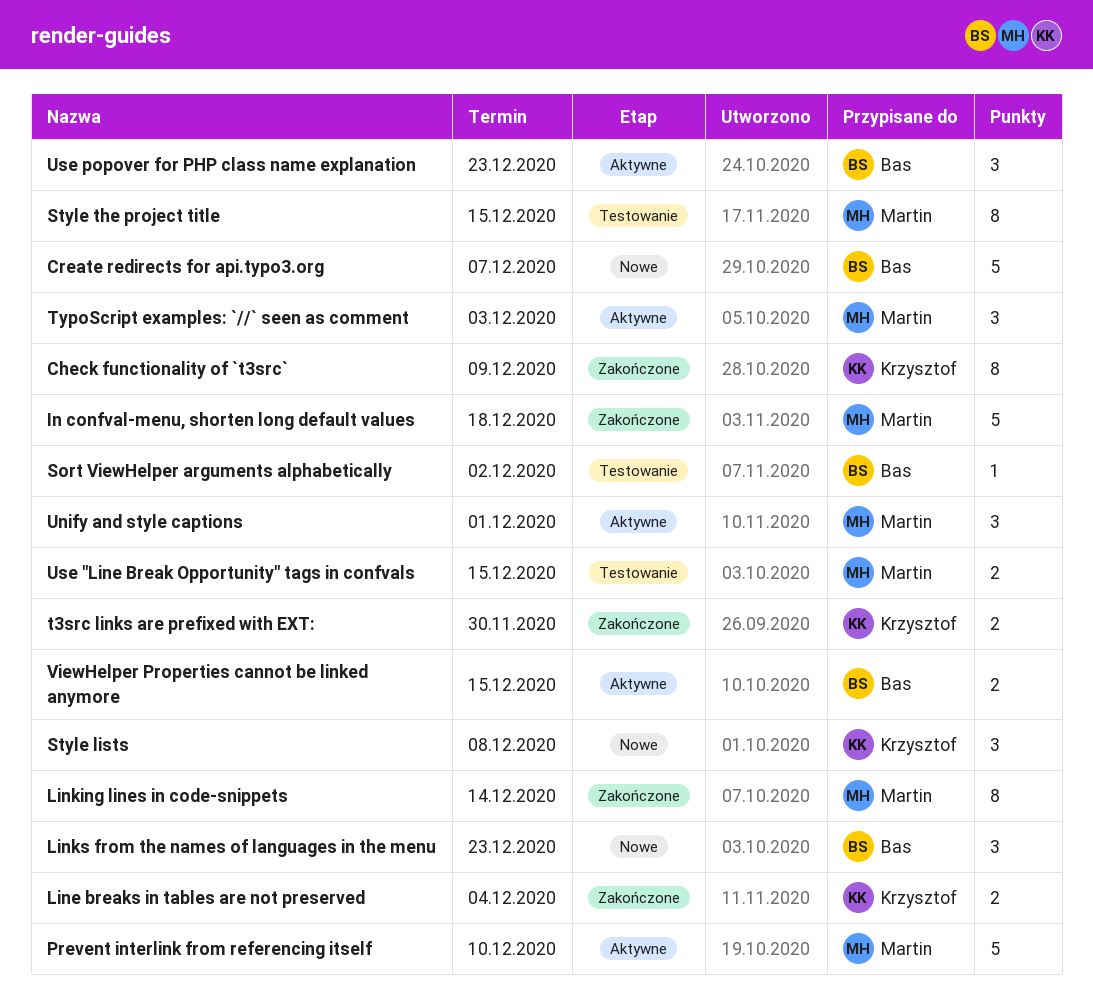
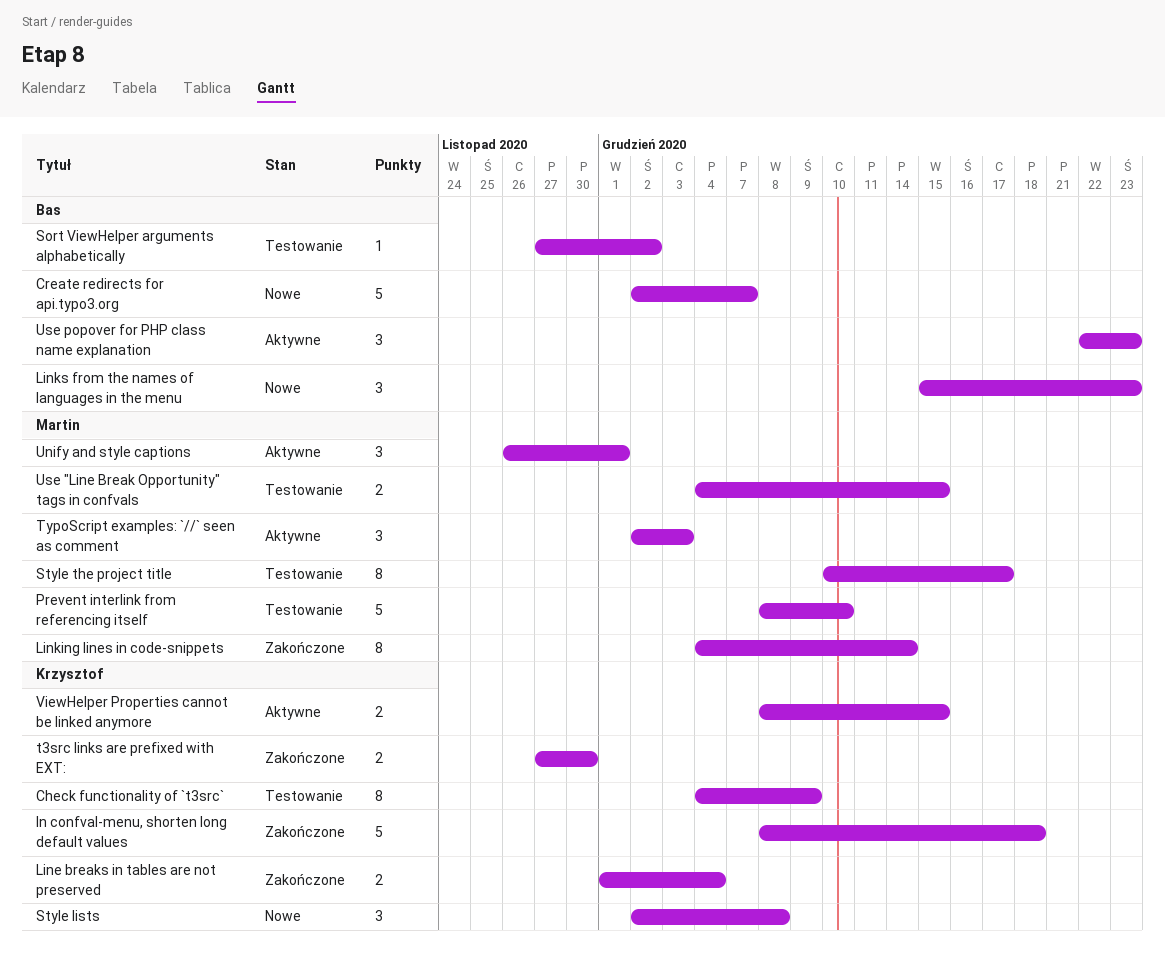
Check functionality of `t3src`, status: Zakończone -> Testowanie
In confval-menu, shorten long default values, owner: Martin -> Krzysztof
Prevent interlink from referencing itself, status: Aktywne -> Testowanie
Style the project title, due: Dec 15 -> Dec 17
ViewHelper Properties cannot be linked anymore, owner: Bas -> Krzysztof

